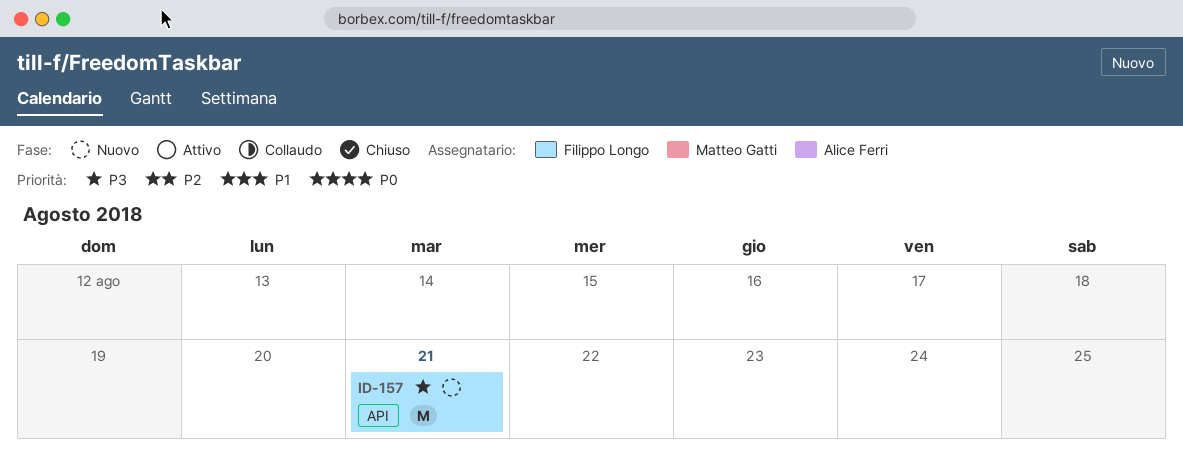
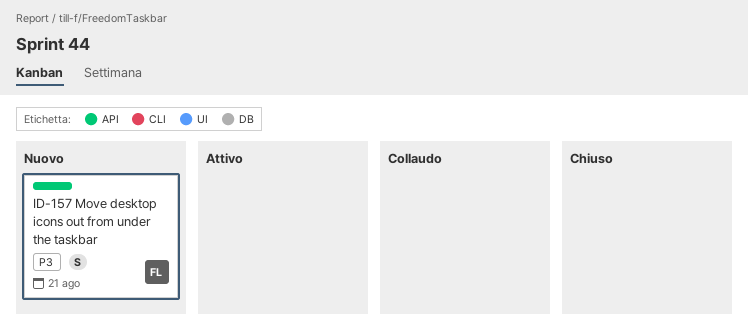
ID-157, estimate: M -> S

